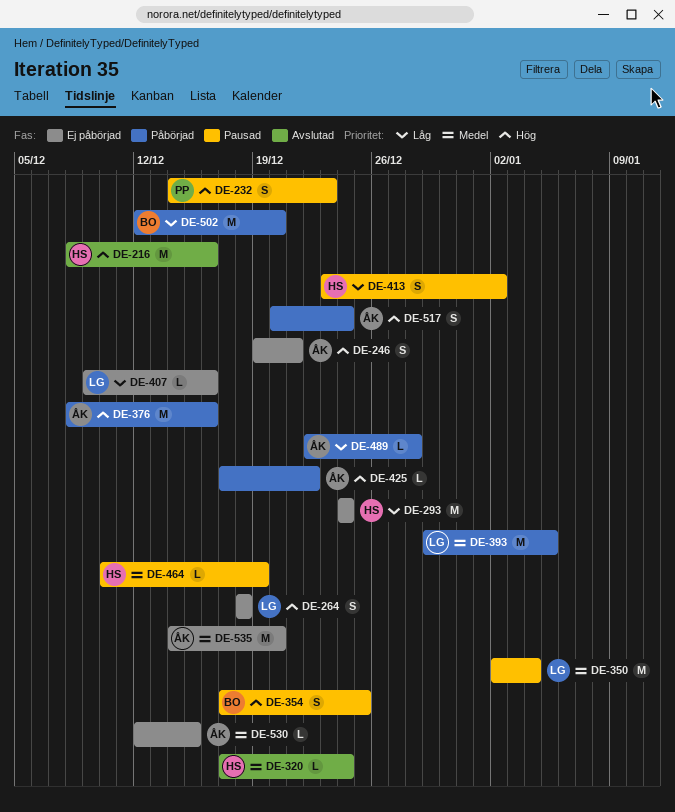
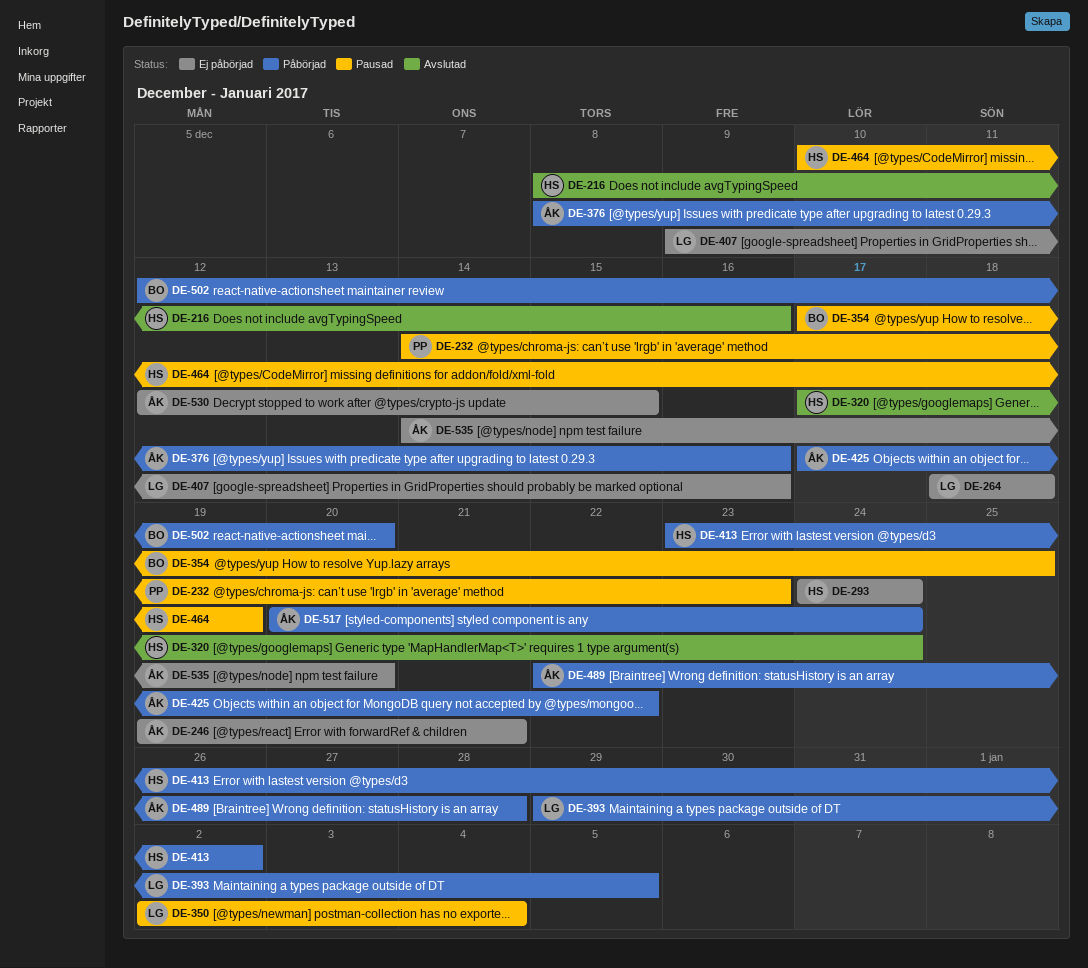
DE-413, status: Pausad -> Påbörjad

